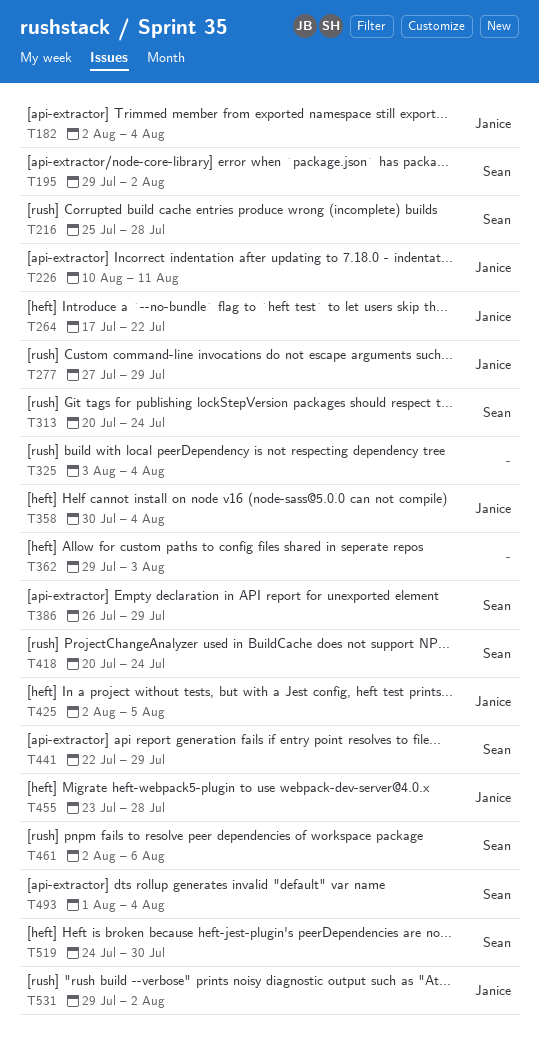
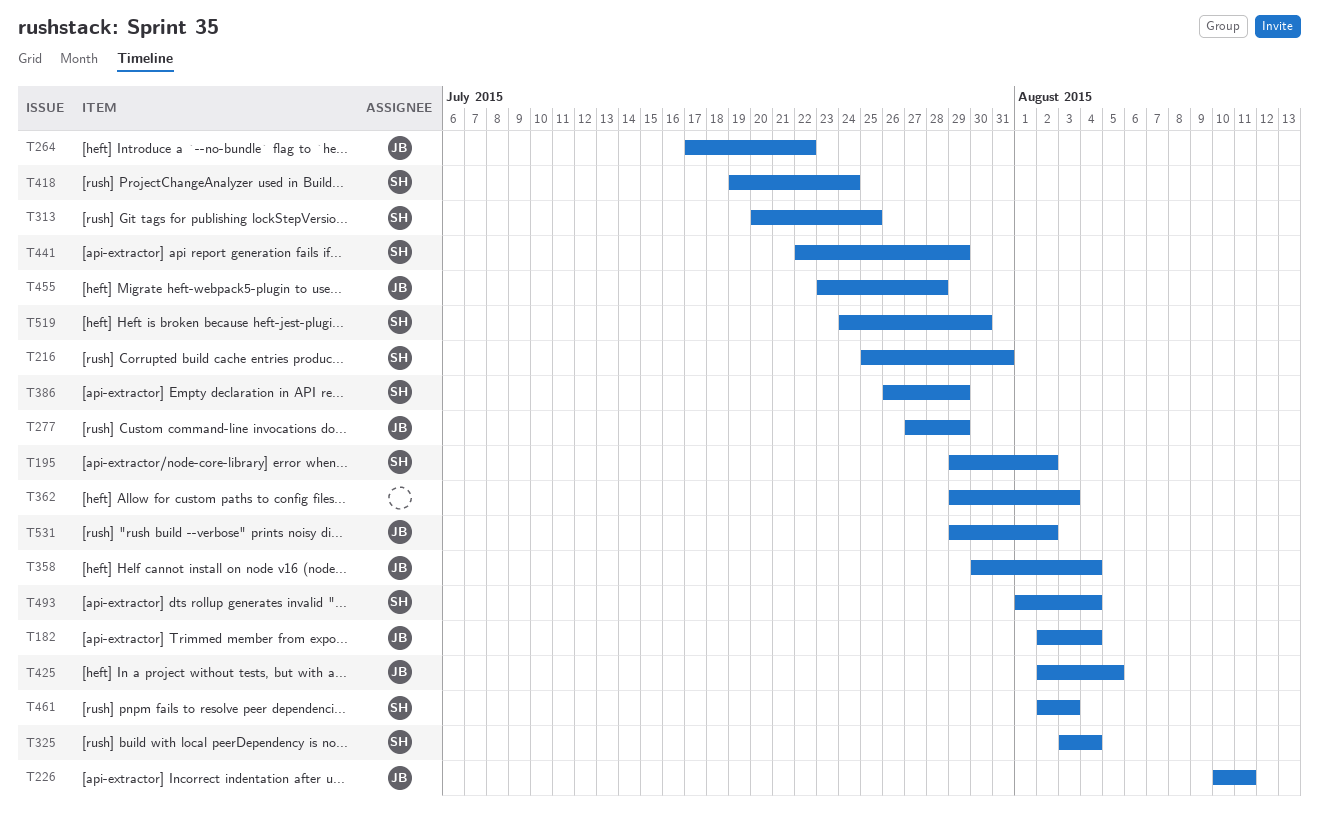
T216, due: Jul 28 -> Jul 31
T313, due: Jul 24 -> Jul 25
T325, owner: none -> Sean
T418, start: Jul 20 -> Jul 19
T461, due: Aug 6 -> Aug 3

